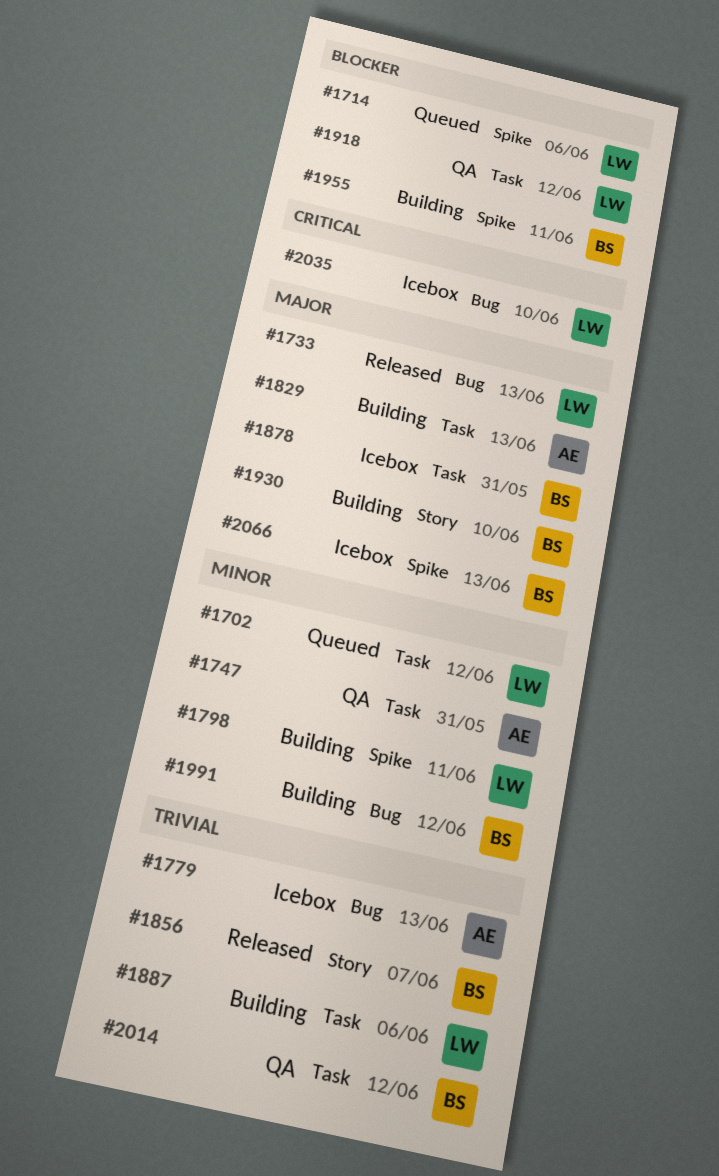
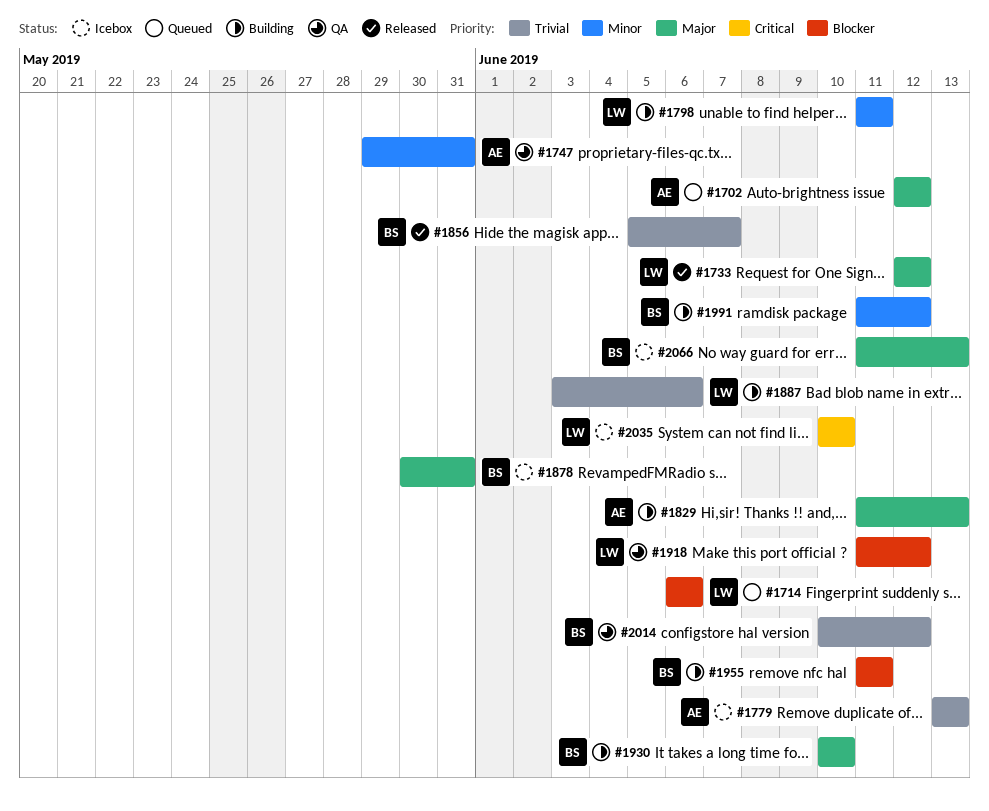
#1702, owner: LW -> AE
#1702, priority: Minor -> Major
#1733, due: Jun 13 -> Jun 12

